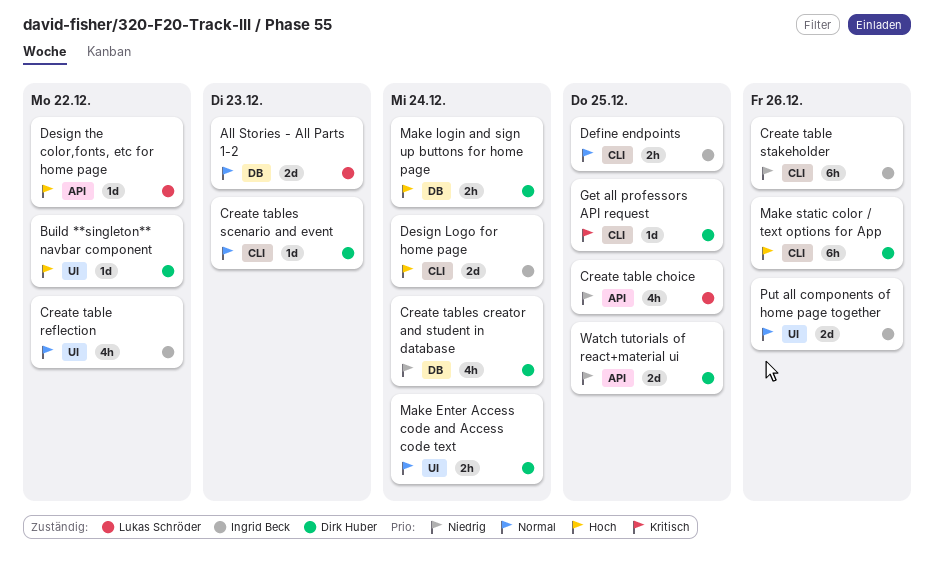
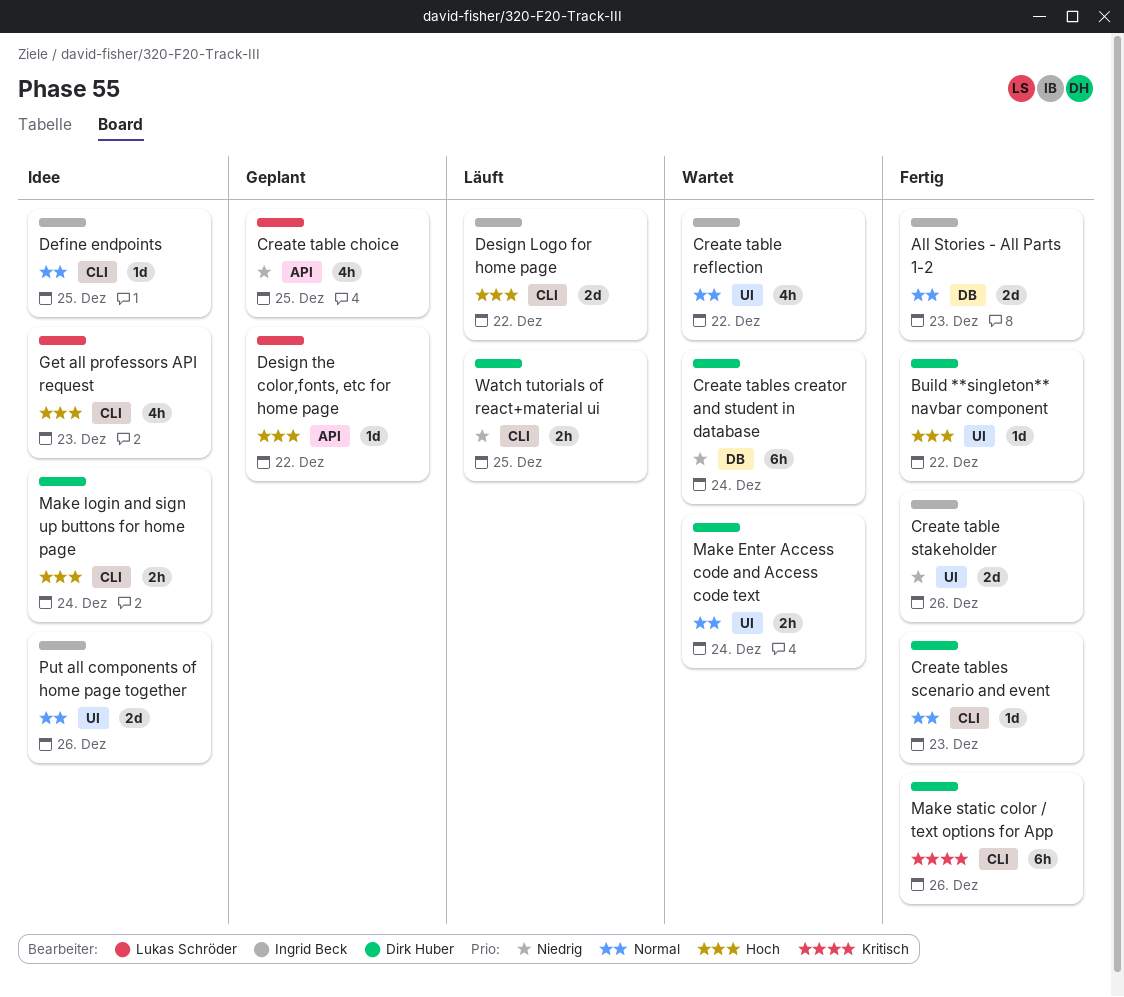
All Stories - All Parts 1-2, owner: Lukas Schröder -> Ingrid Beck
Create table stakeholder, label: CLI -> UI
Create table stakeholder, estimate: 6h -> 2d
Create tables creator and student in database, estimate: 4h -> 6h
Define endpoints, estimate: 2h -> 1d
Design Logo for home page, due: Dec 24 -> Dec 22
Get all professors API request, owner: Dirk Huber -> Lukas Schröder
Get all professors API request, priority: Kritisch -> Hoch
Get all professors API request, estimate: 1d -> 4h
Get all professors API request, due: Dec 25 -> Dec 23
Make login and sign up buttons for home page, label: DB -> CLI
Make static color / text options for App, priority: Hoch -> Kritisch
Watch tutorials of react+material ui, label: API -> CLI
Watch tutorials of react+material ui, estimate: 2d -> 2h

